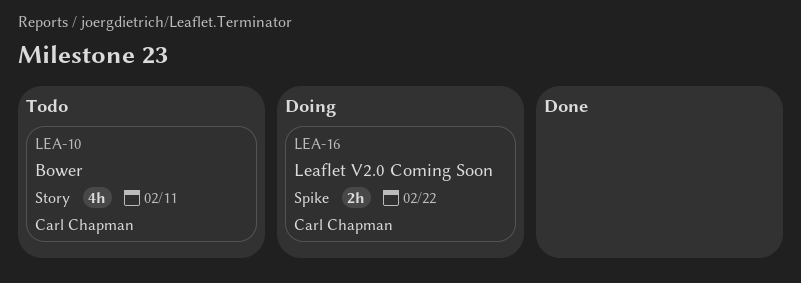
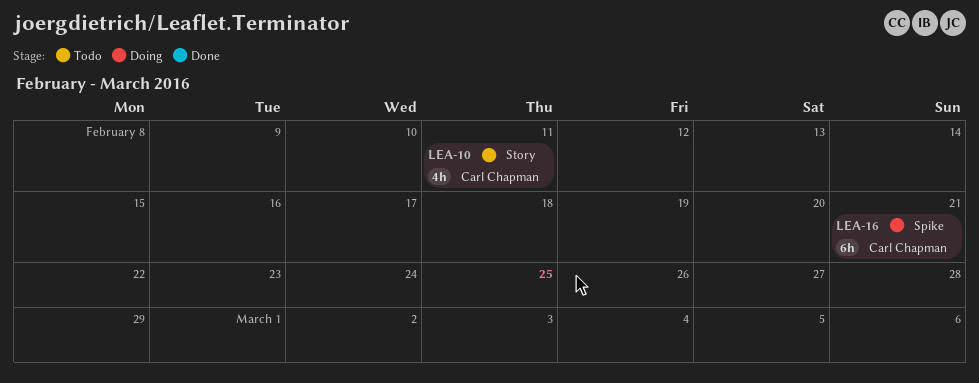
LEA-16, estimate: 2h -> 6h
LEA-16, due: Feb 22 -> Feb 21

